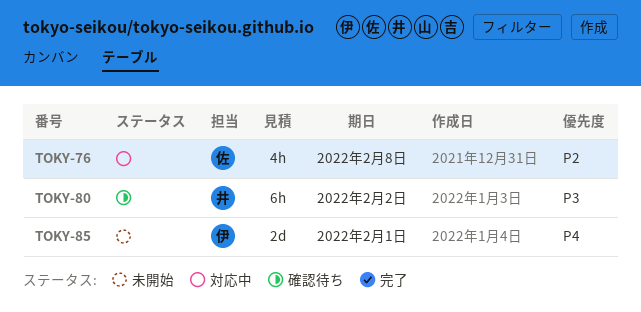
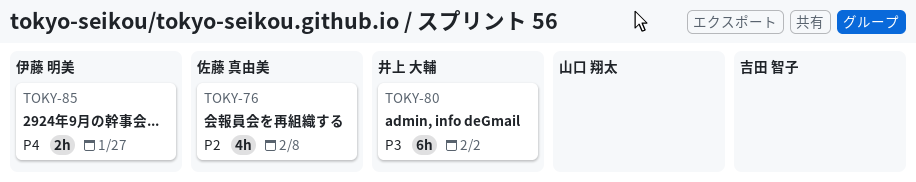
TOKY-85, estimate: 2d -> 2h
TOKY-85, due: Feb 1 -> Jan 27

